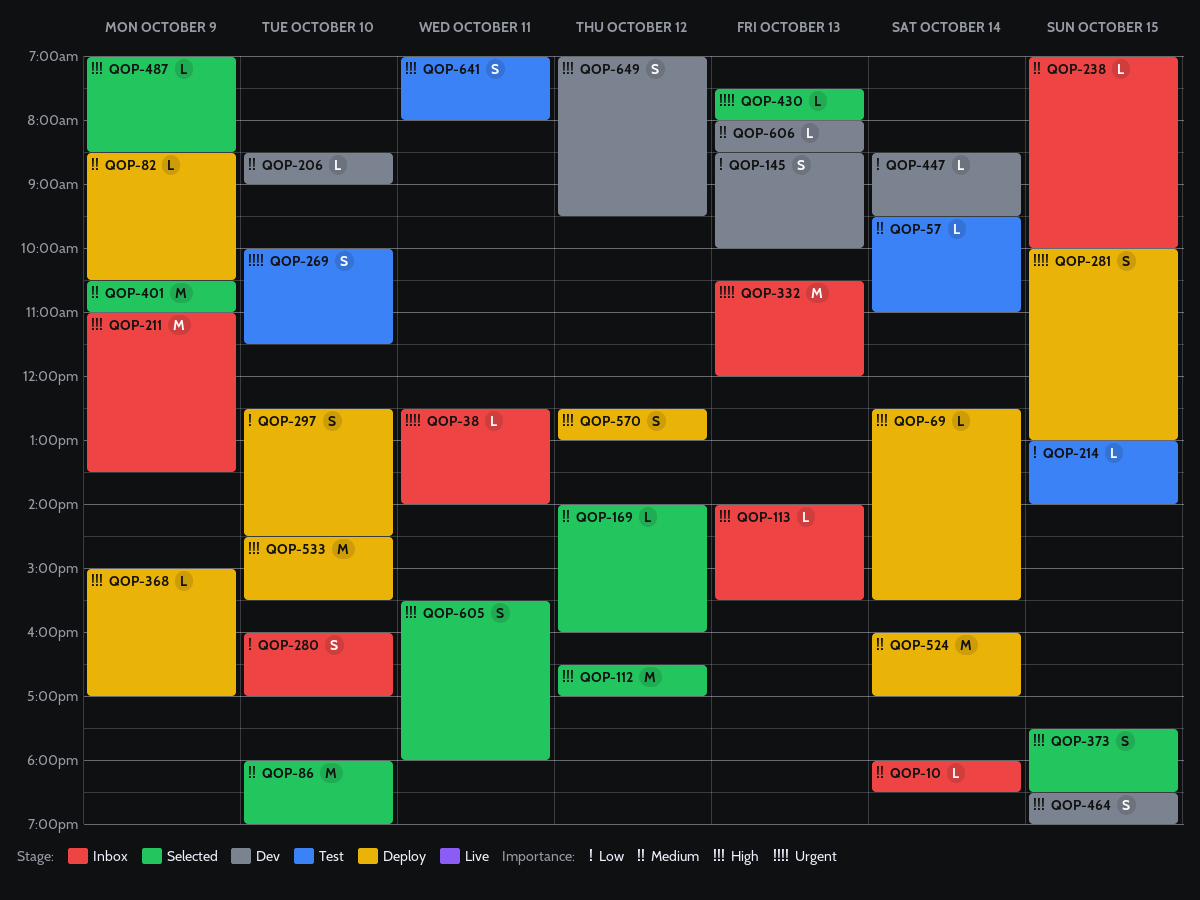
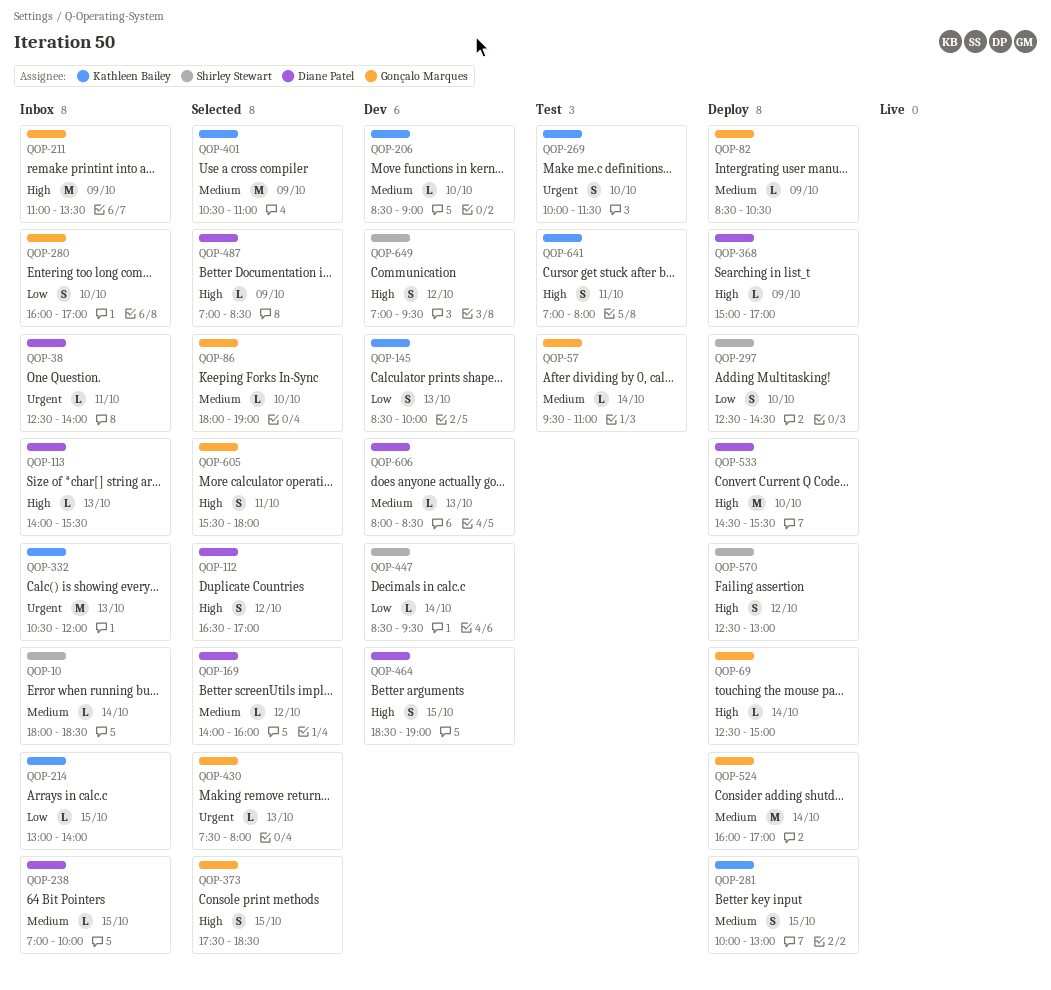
QOP-69, ends: 15:30 -> 15:00
QOP-86, estimate: M -> L
QOP-112, estimate: M -> S
QOP-214, status: Test -> Inbox
QOP-281, priority: Urgent -> Medium

